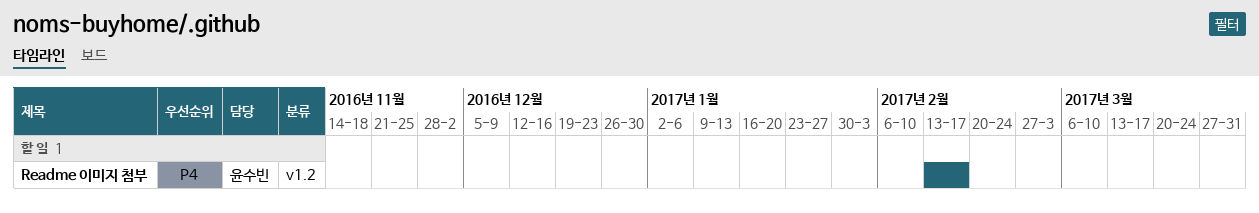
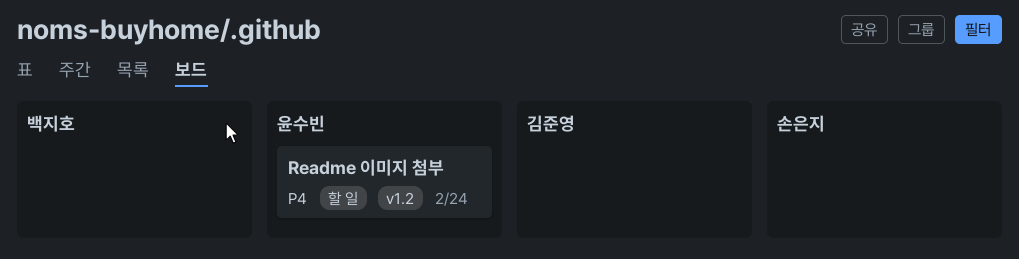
Readme 이미지 첨부, due: Feb 17 -> Feb 24

